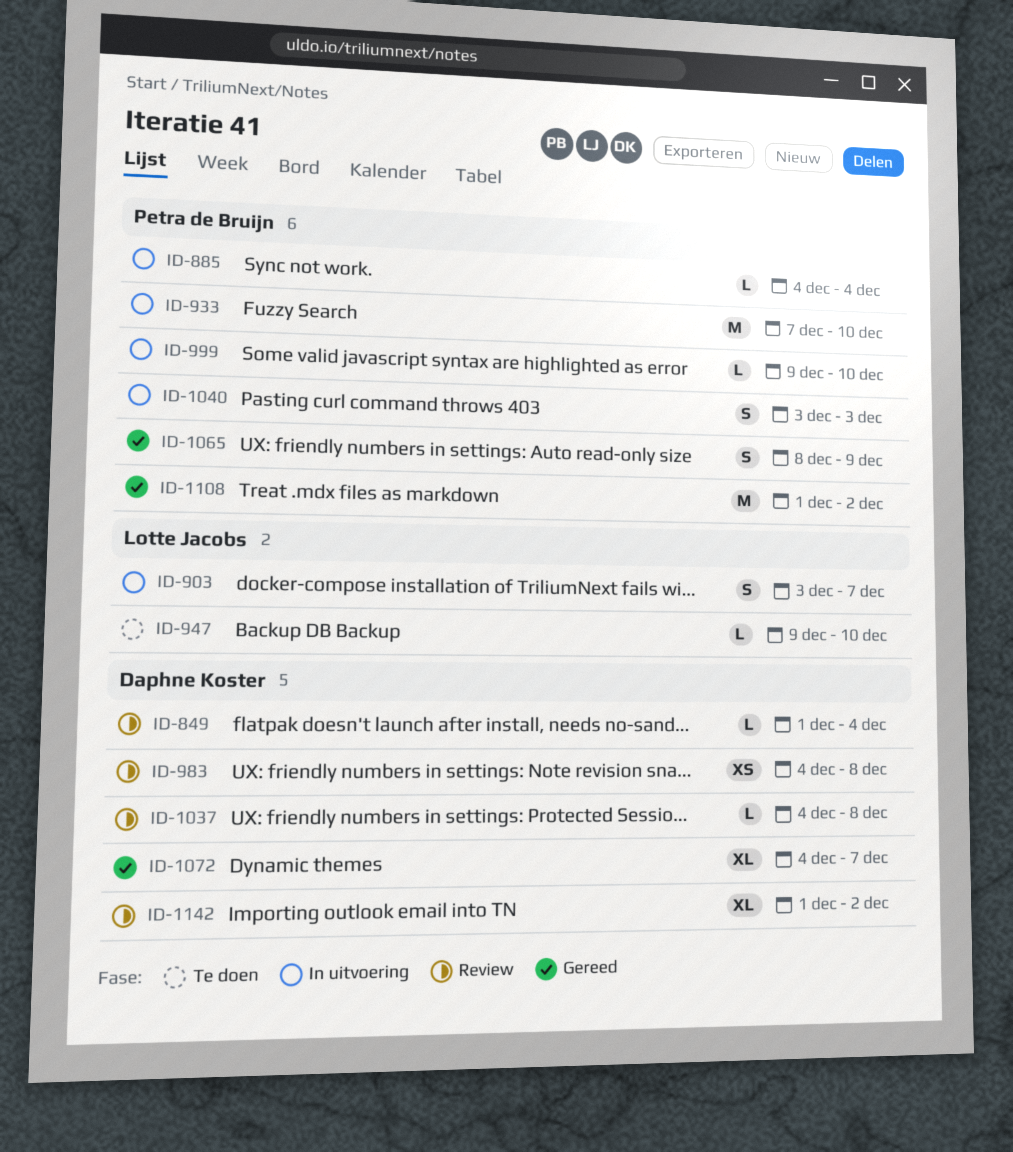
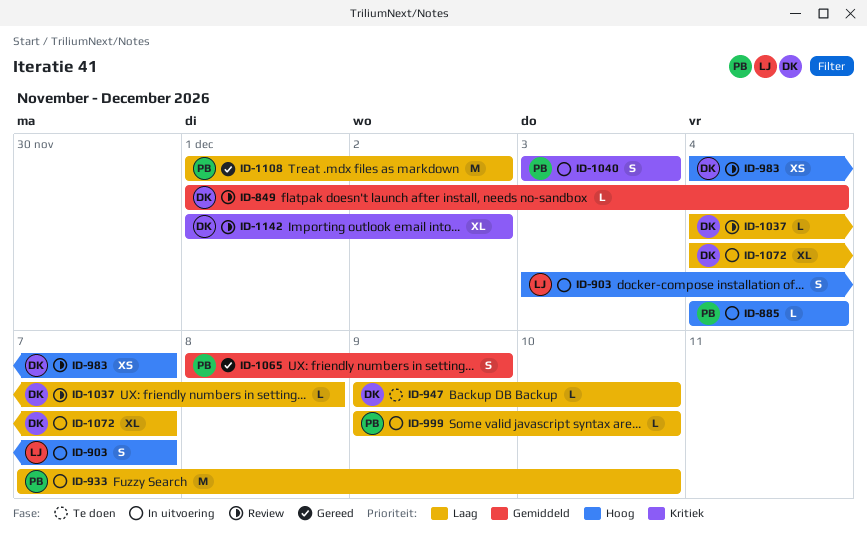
ID-947, owner: Lotte Jacobs -> Daphne Koster
ID-983, due: Dec 8 -> Dec 7
ID-1072, status: Gereed -> In uitvoering

